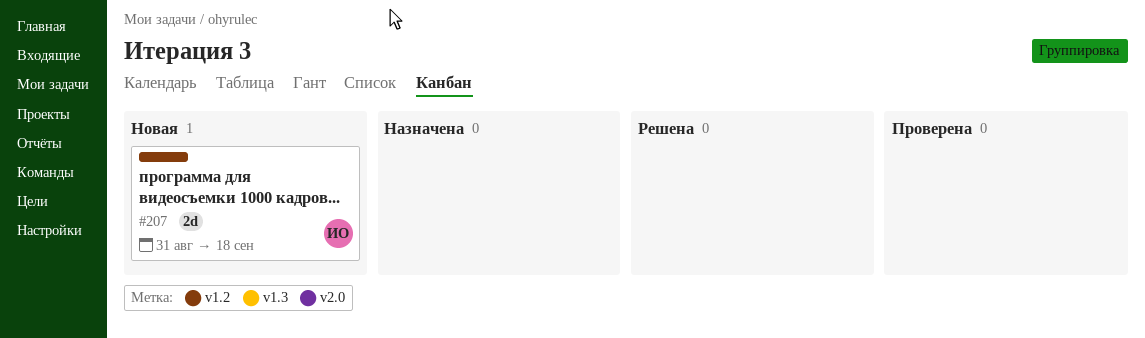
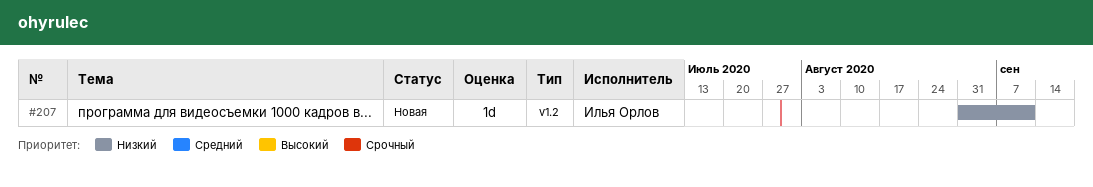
#207, estimate: 2d -> 1d
#207, due: Sep 18 -> Sep 11

